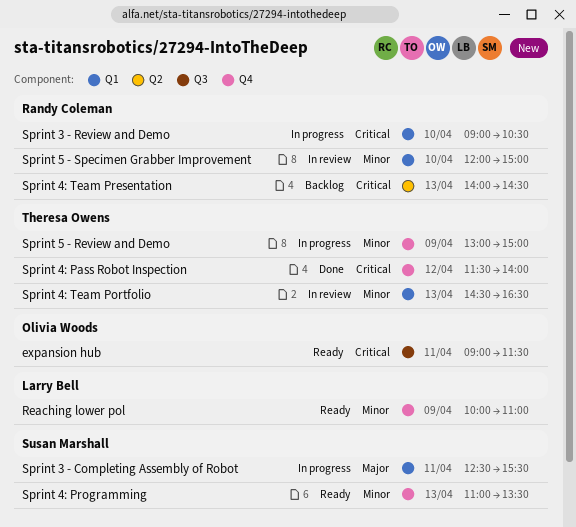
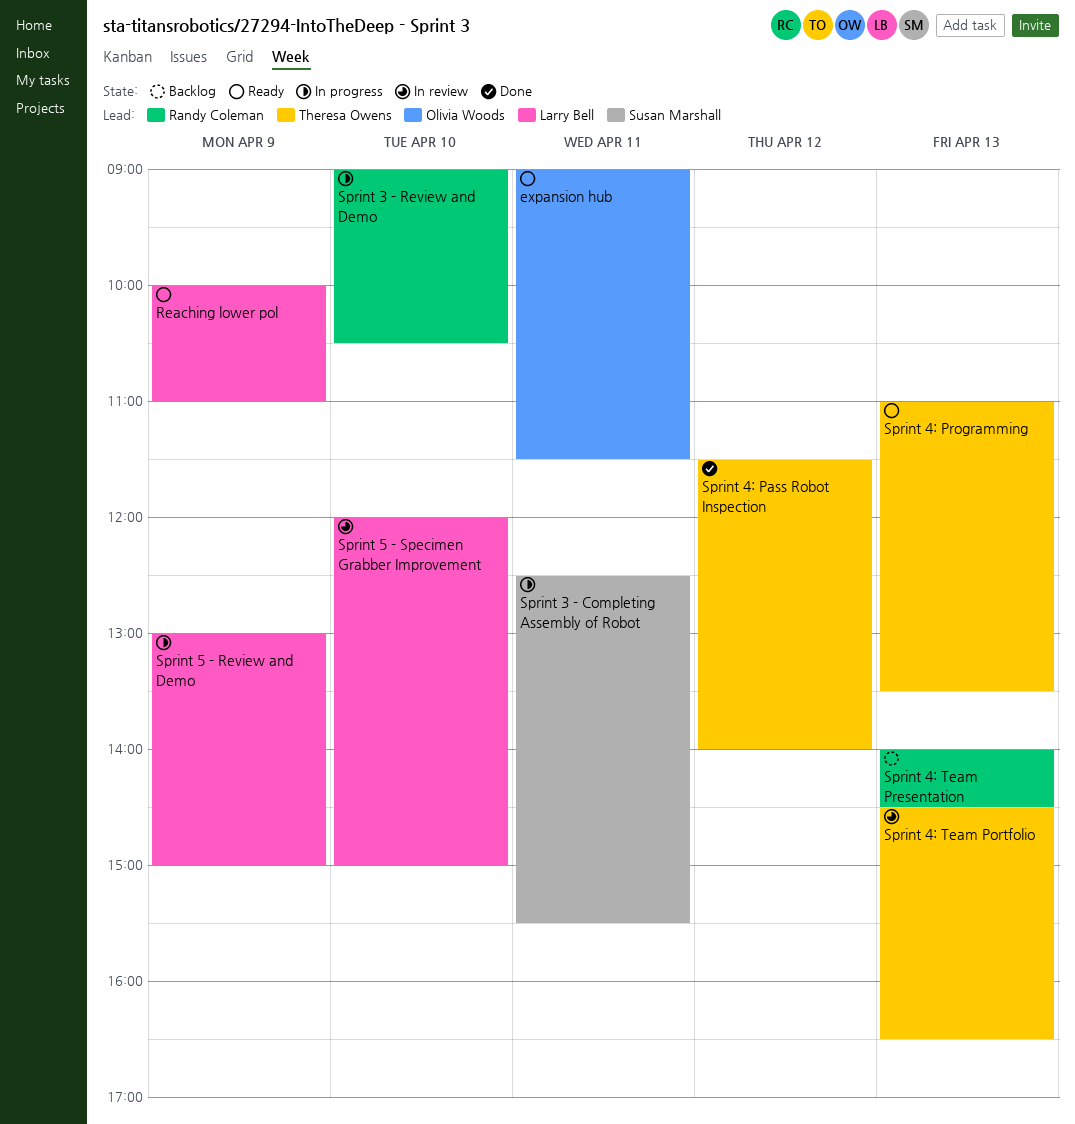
Sprint 4: Programming, owner: Susan Marshall -> Theresa Owens
Sprint 5 - Review and Demo, owner: Theresa Owens -> Larry Bell
Sprint 5 - Specimen Grabber Improvement, owner: Randy Coleman -> Larry Bell

